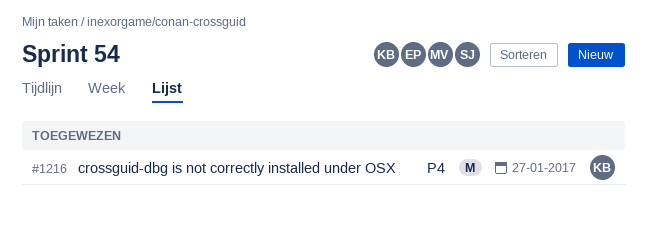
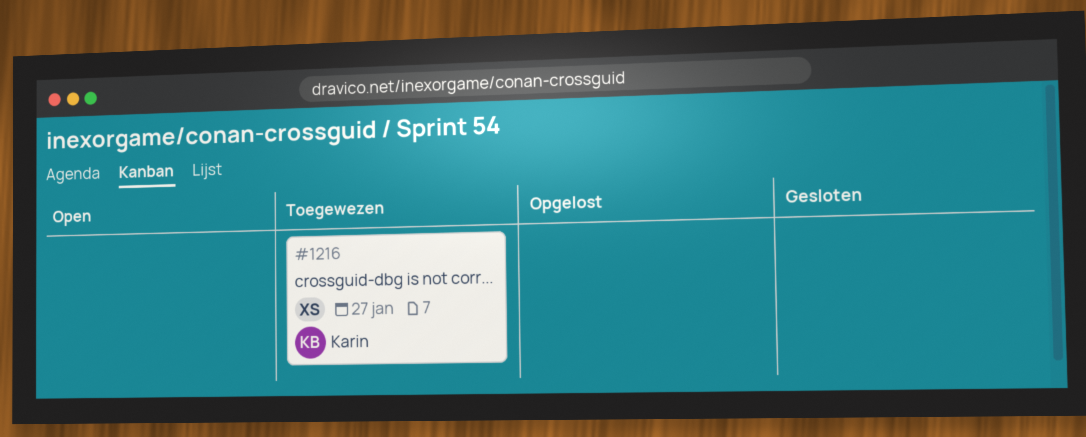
#1216, estimate: M -> XS

